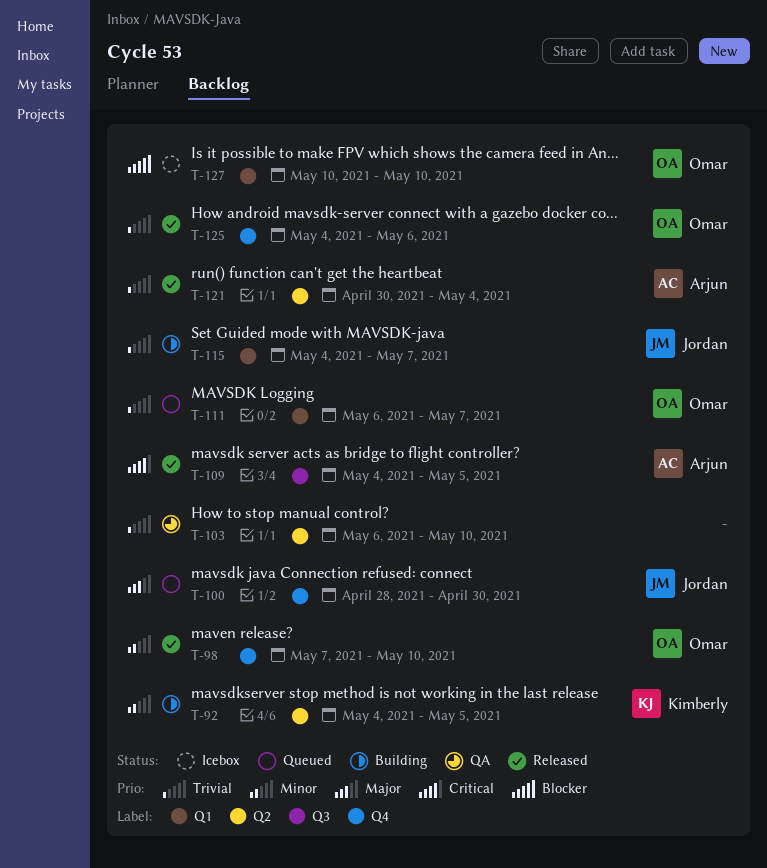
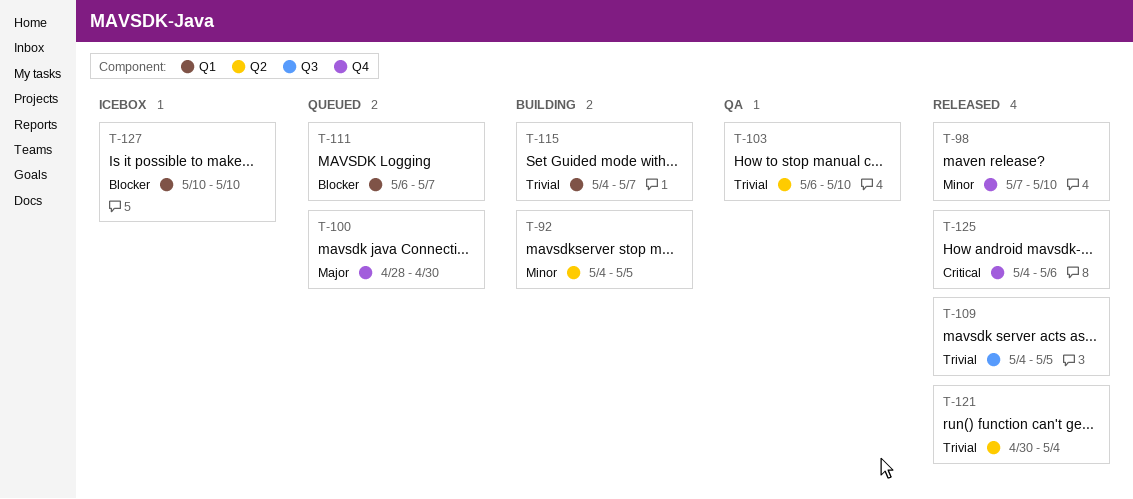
T-109, priority: Critical -> Trivial
T-111, priority: Trivial -> Blocker
T-125, priority: Trivial -> Critical

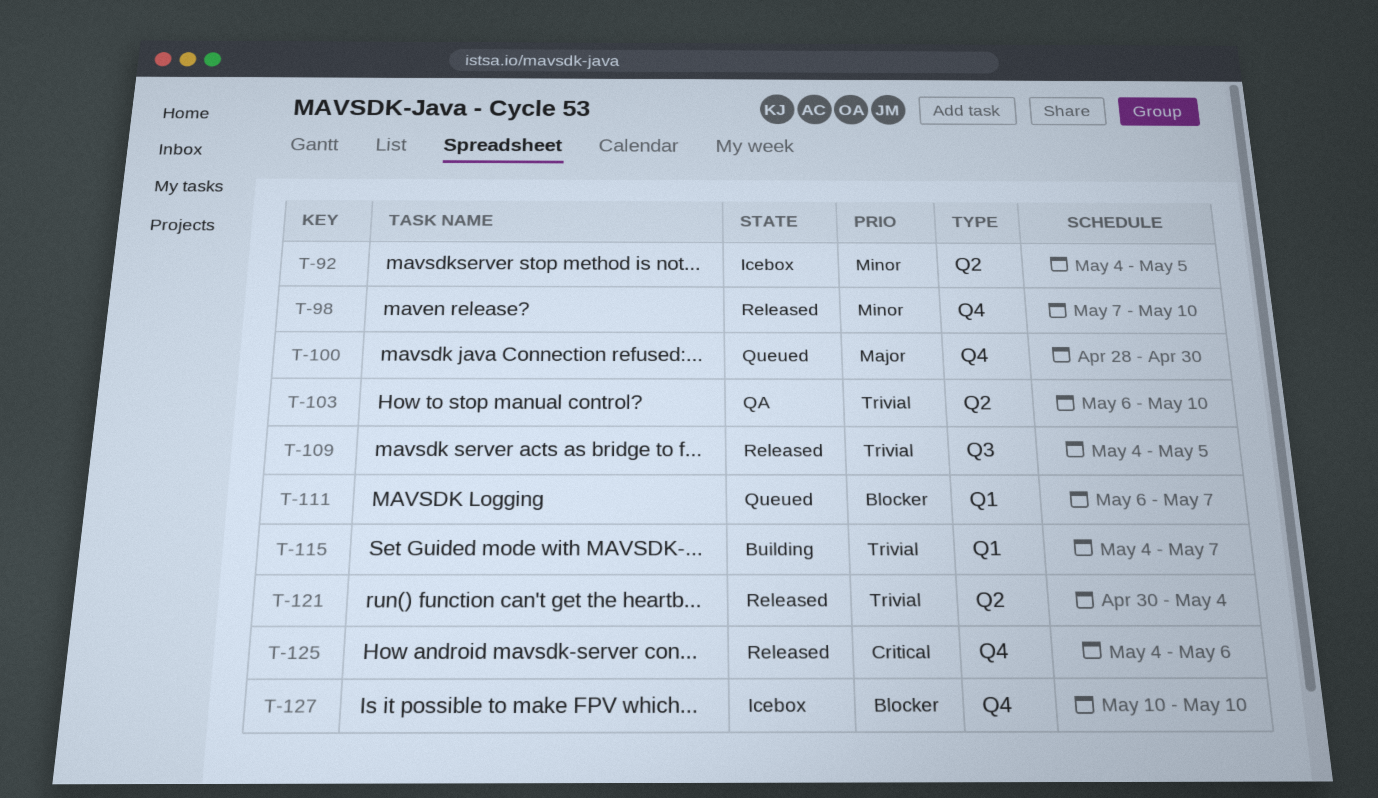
T-92, status: Building -> Icebox
T-127, label: Q1 -> Q4

